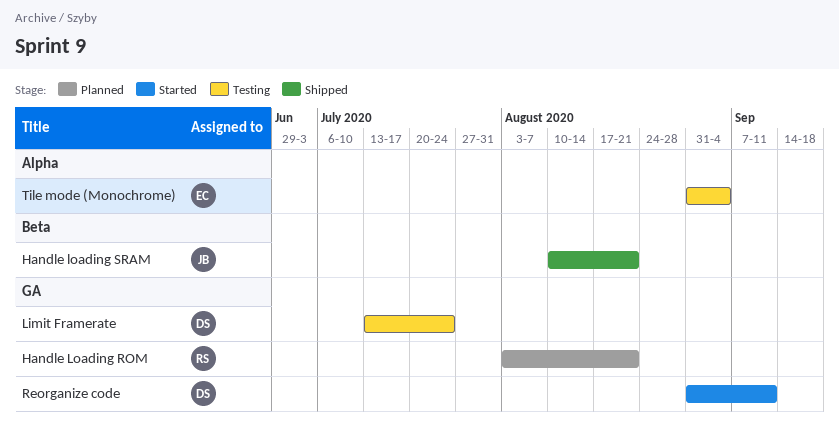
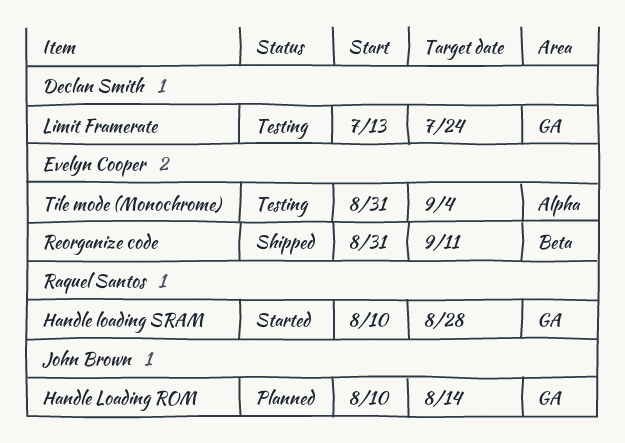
Handle Loading ROM, owner: Raquel Santos -> John Brown
Handle Loading ROM, start: Aug 3 -> Aug 10
Handle Loading ROM, due: Aug 21 -> Aug 14
Handle loading SRAM, status: Shipped -> Started
Handle loading SRAM, owner: John Brown -> Raquel Santos
Handle loading SRAM, label: Beta -> GA
Handle loading SRAM, due: Aug 21 -> Aug 28
Reorganize code, status: Started -> Shipped
Reorganize code, owner: Declan Smith -> Evelyn Cooper
Reorganize code, label: GA -> Beta

